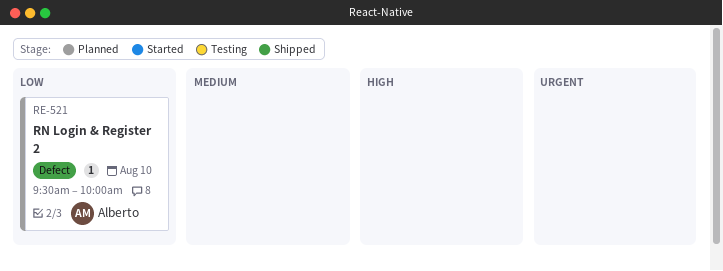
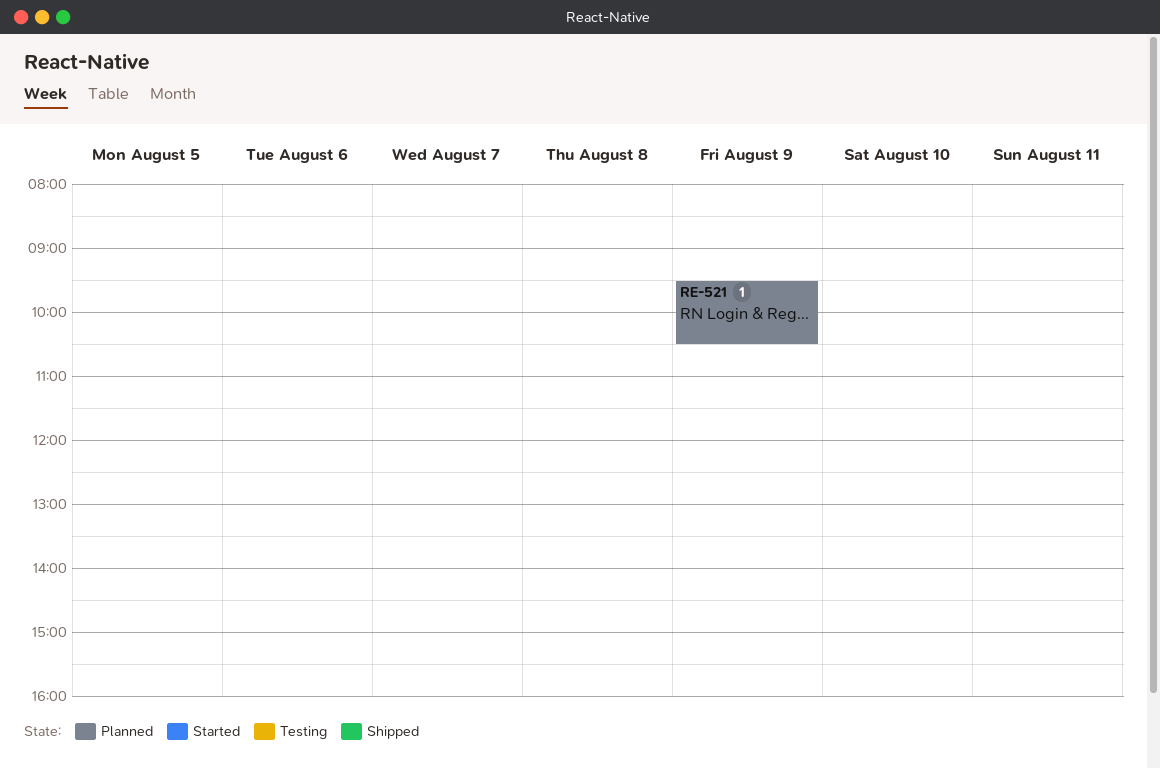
RE-521, day: Aug 10 -> Aug 9
RE-521, ends: 10:00 -> 10:30

